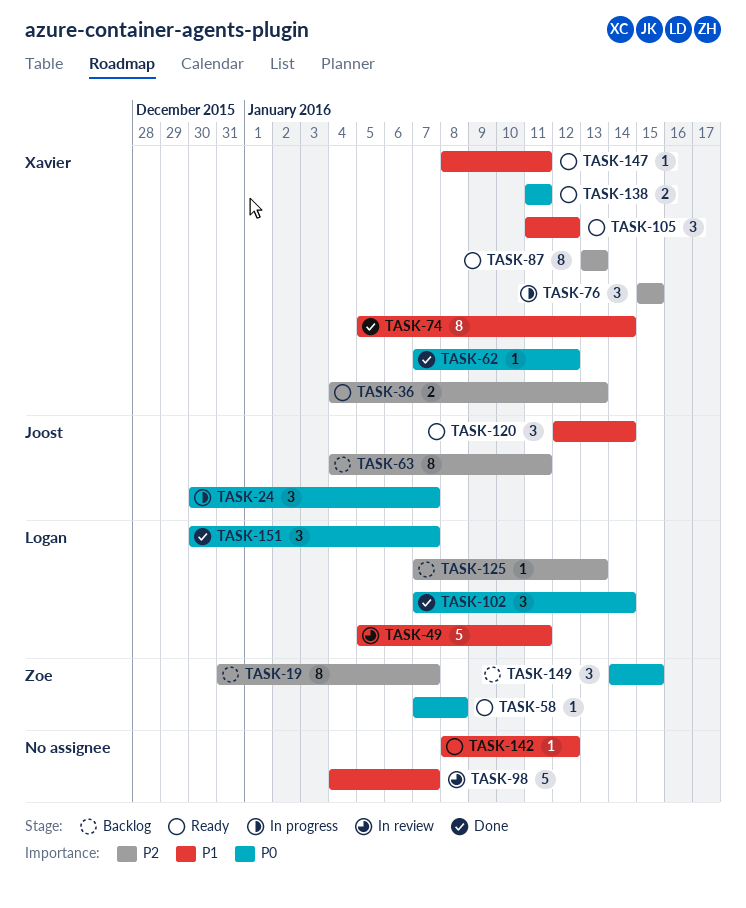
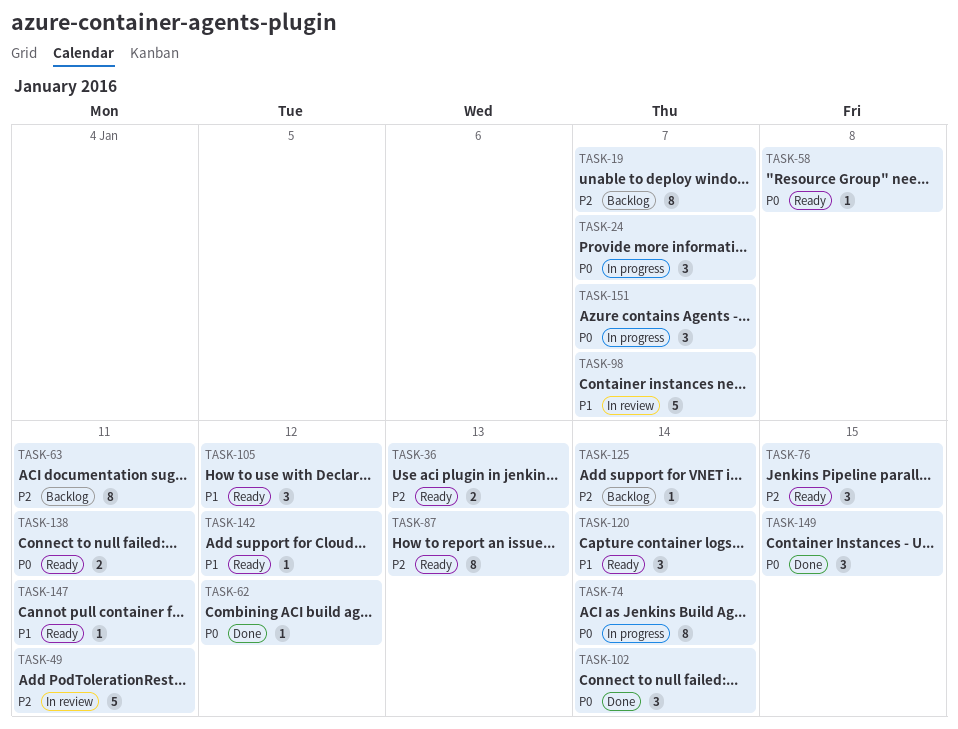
TASK-49, priority: P1 -> P2
TASK-74, status: Done -> In progress
TASK-74, priority: P1 -> P0
TASK-76, status: In progress -> Ready
TASK-125, due: Jan 13 -> Jan 14
TASK-149, status: Backlog -> Done
TASK-151, status: Done -> In progress

